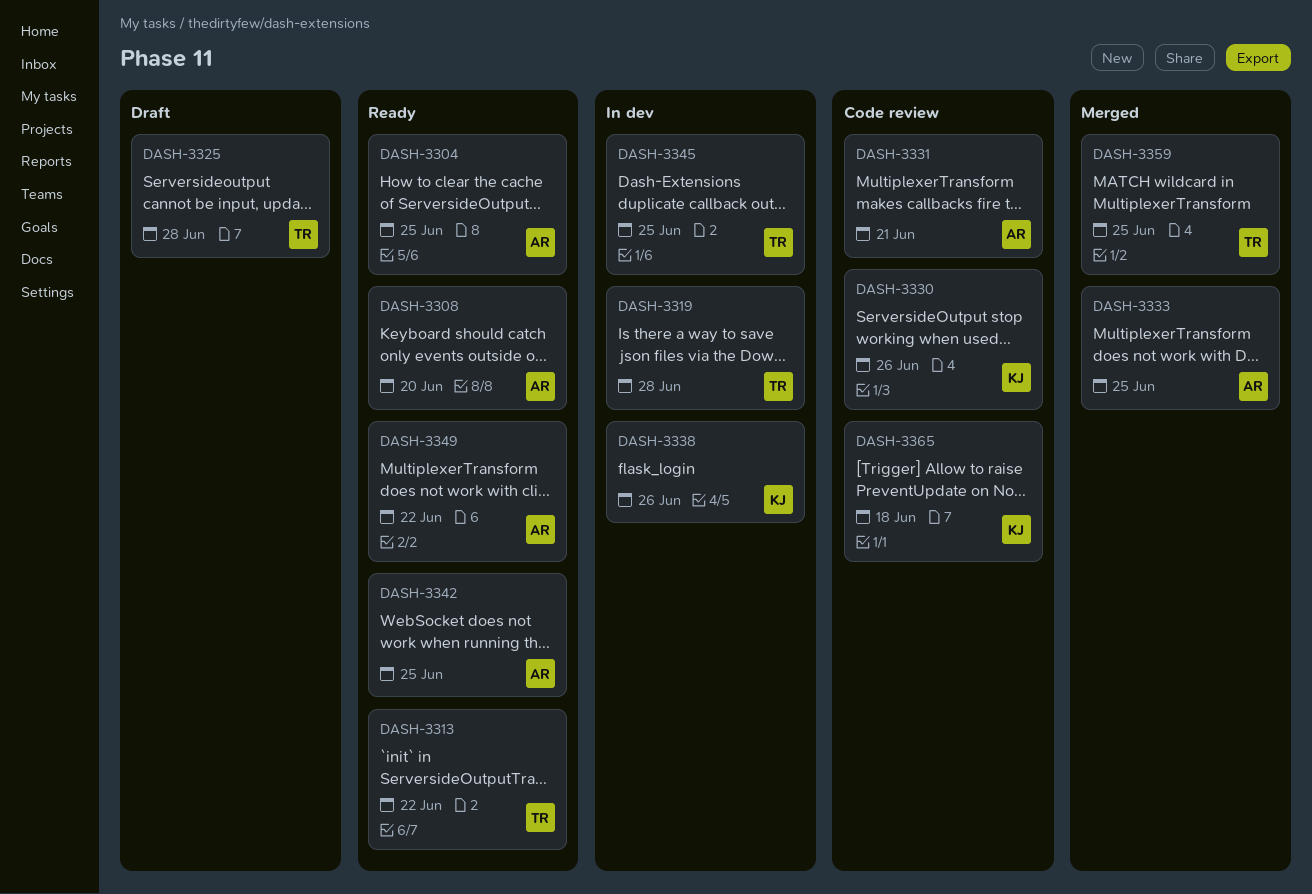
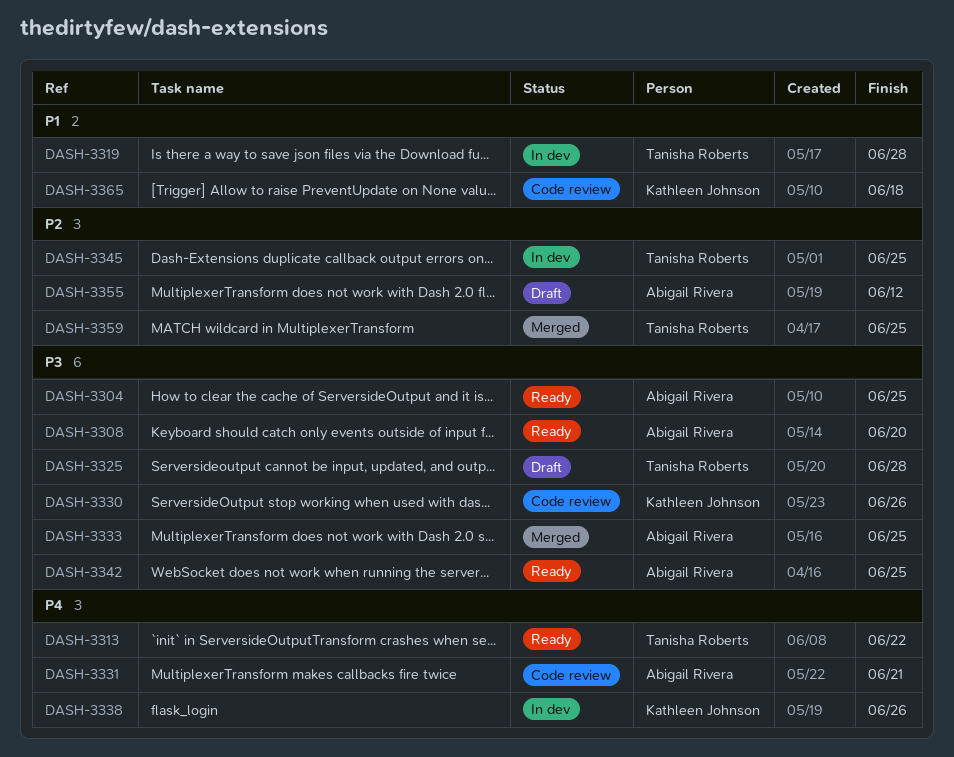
DASH-3349: present -> none
DASH-3355: none -> present

